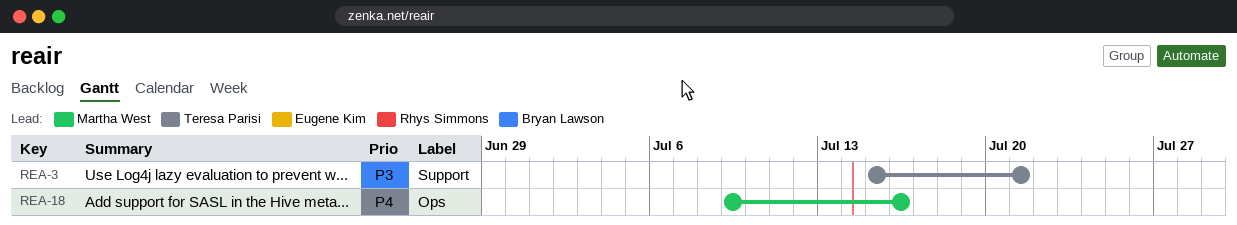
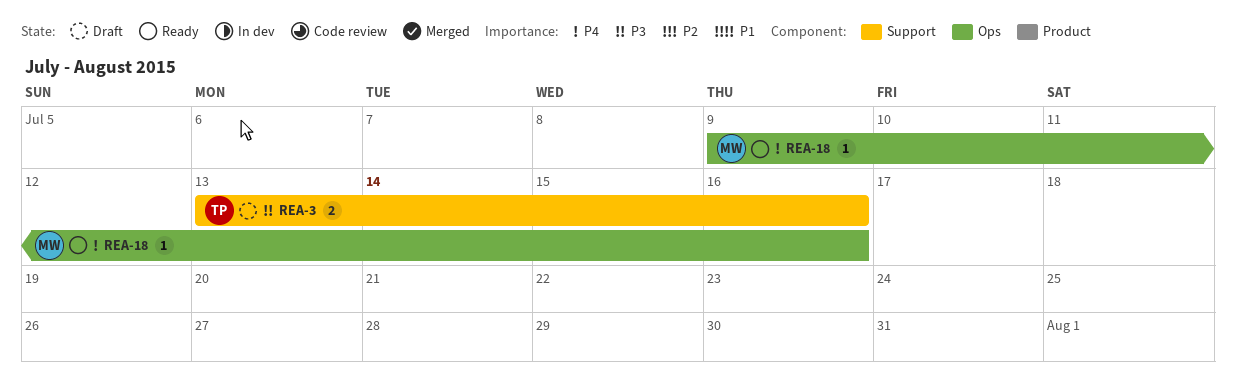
REA-3, start: Jul 15 -> Jul 13
REA-3, due: Jul 21 -> Jul 16

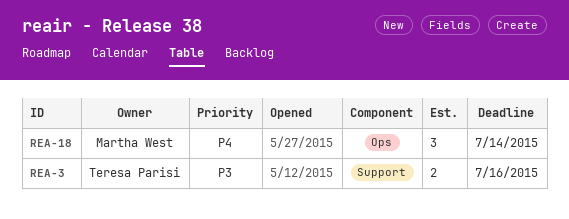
REA-18, estimate: 1 -> 3
REA-18, due: Jul 16 -> Jul 14

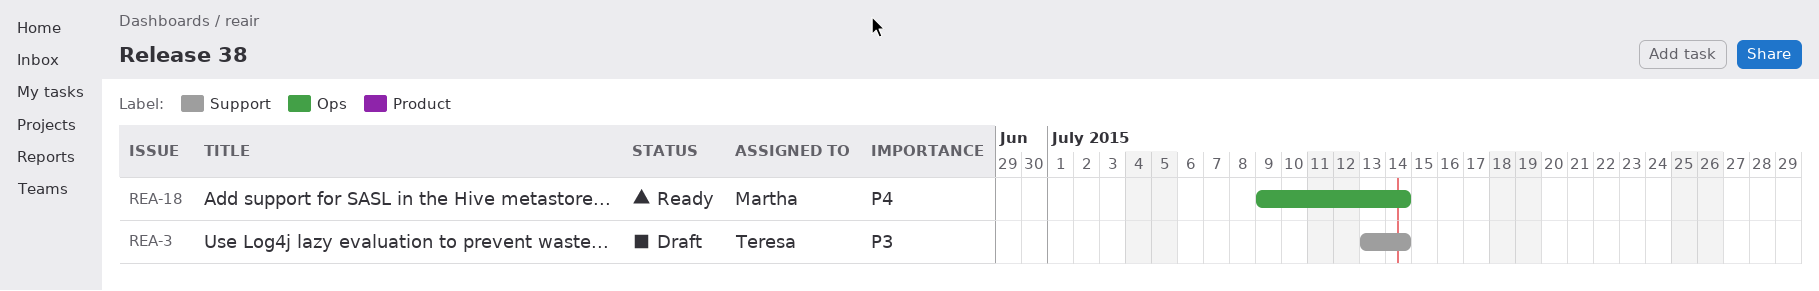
REA-3, due: Jul 16 -> Jul 14

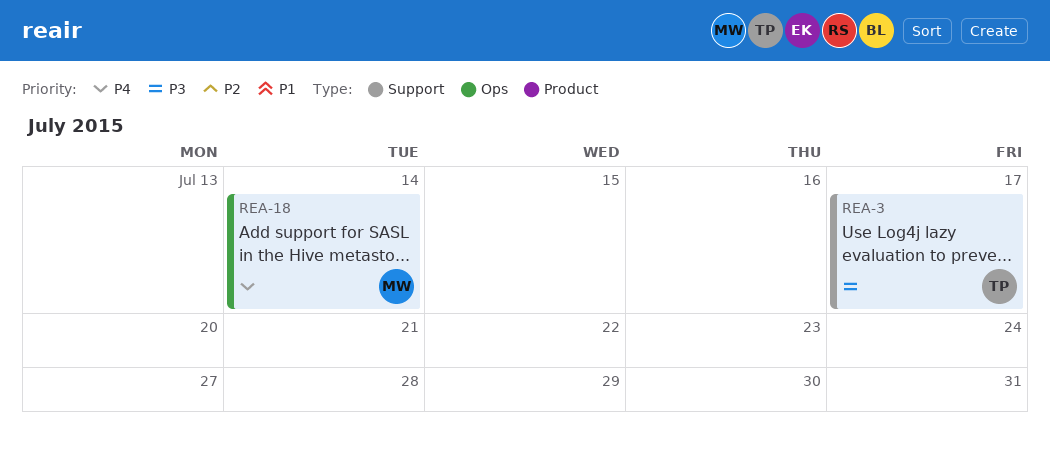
REA-3, due: Jul 14 -> Jul 17

